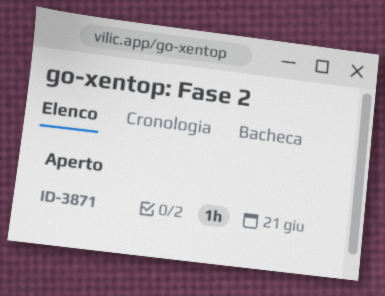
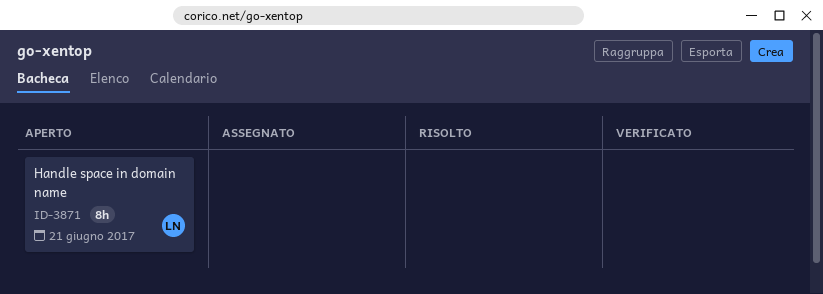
ID-3871, estimate: 1h -> 8h

